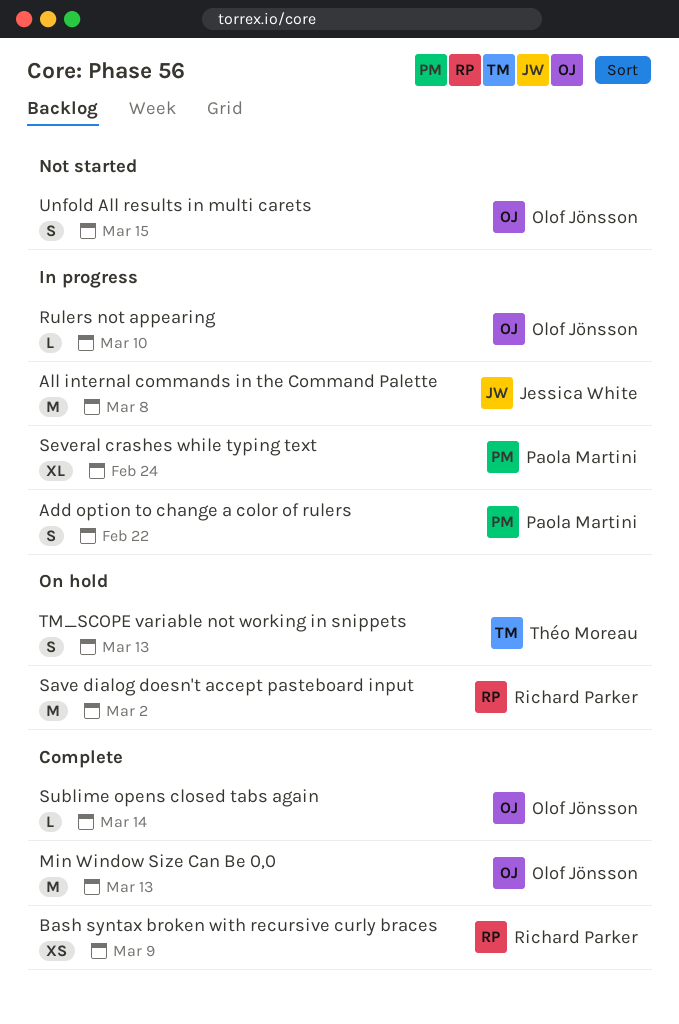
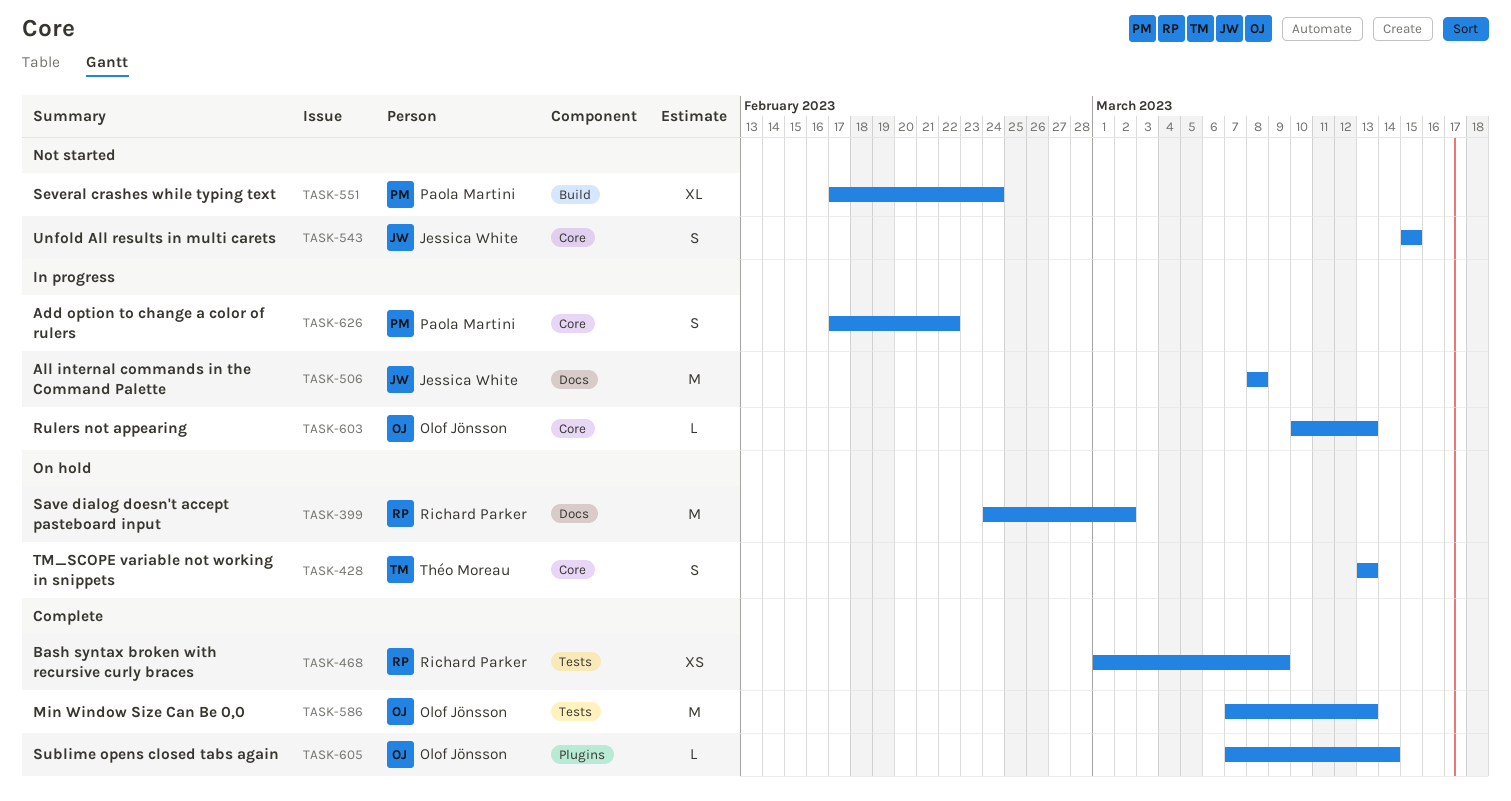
Rulers not appearing, due: Mar 10 -> Mar 13
Several crashes while typing text, status: In progress -> Not started
Unfold All results in multi carets, owner: Olof Jönsson -> Jessica White

